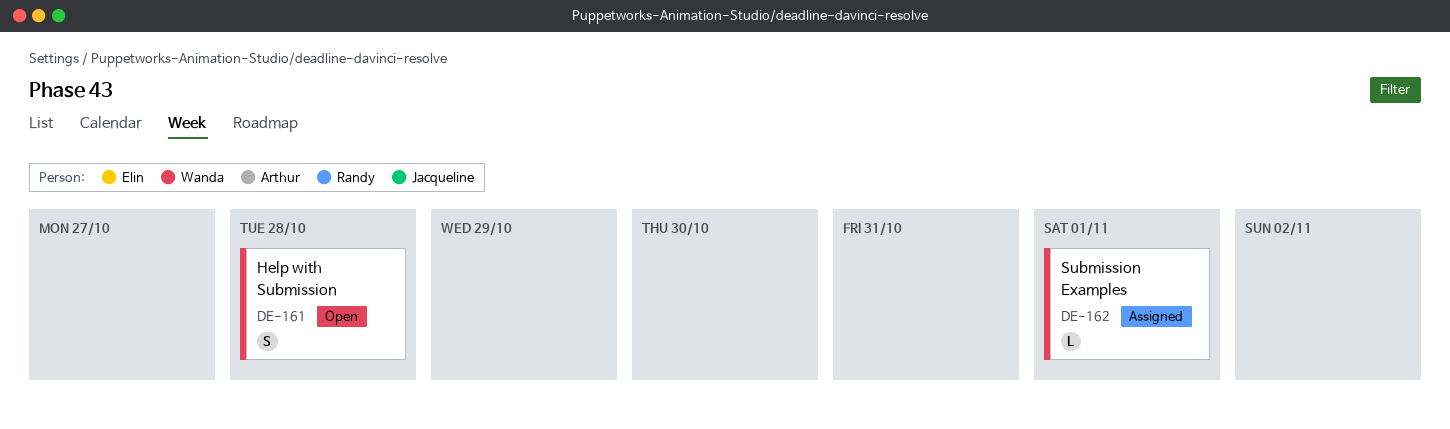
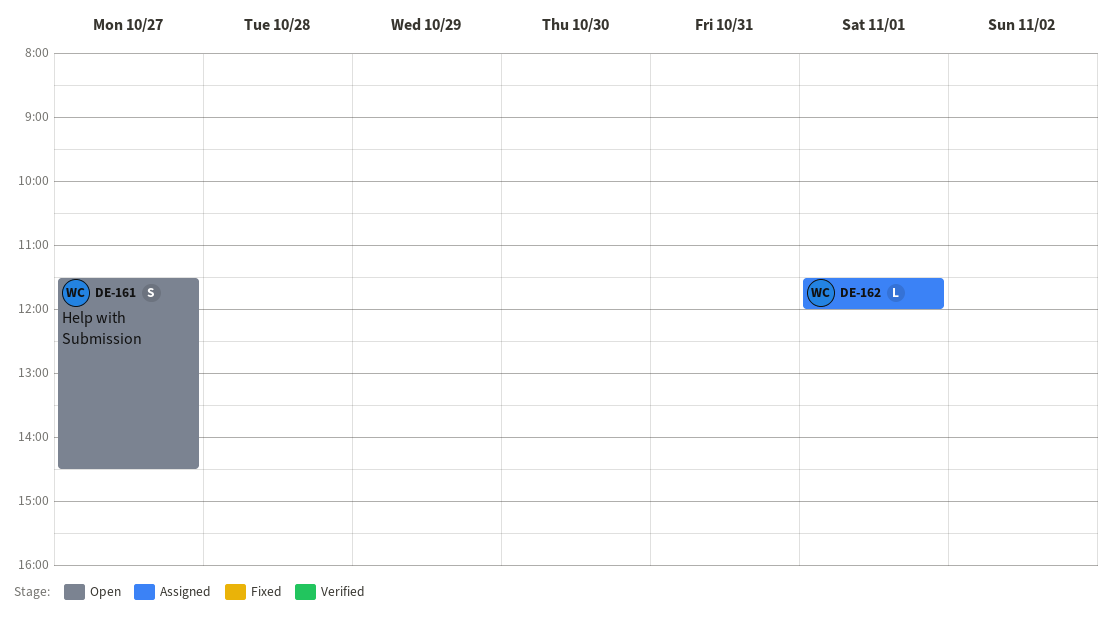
DE-161, day: Oct 28 -> Oct 27

